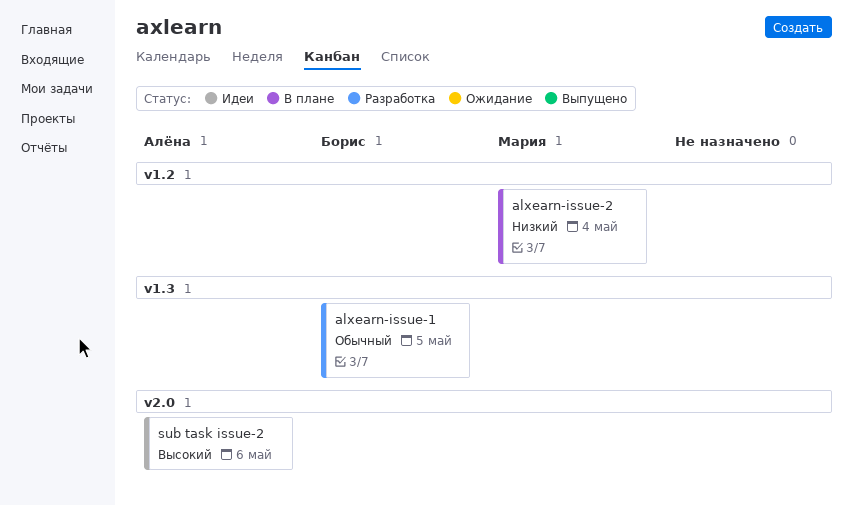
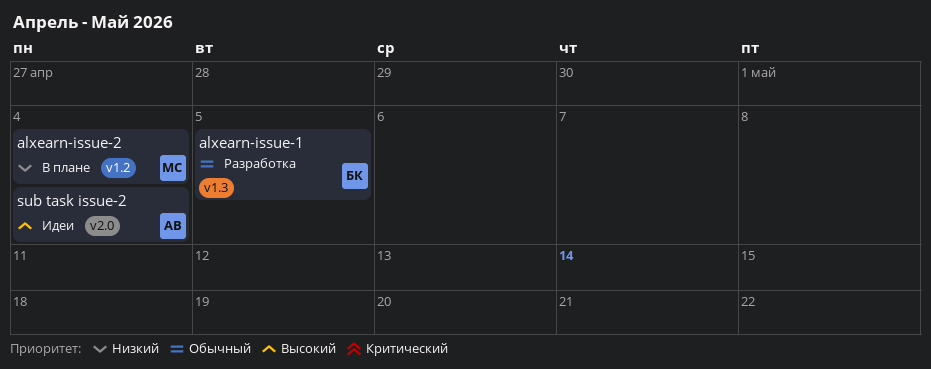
sub task issue-2, due: May 6 -> May 4

